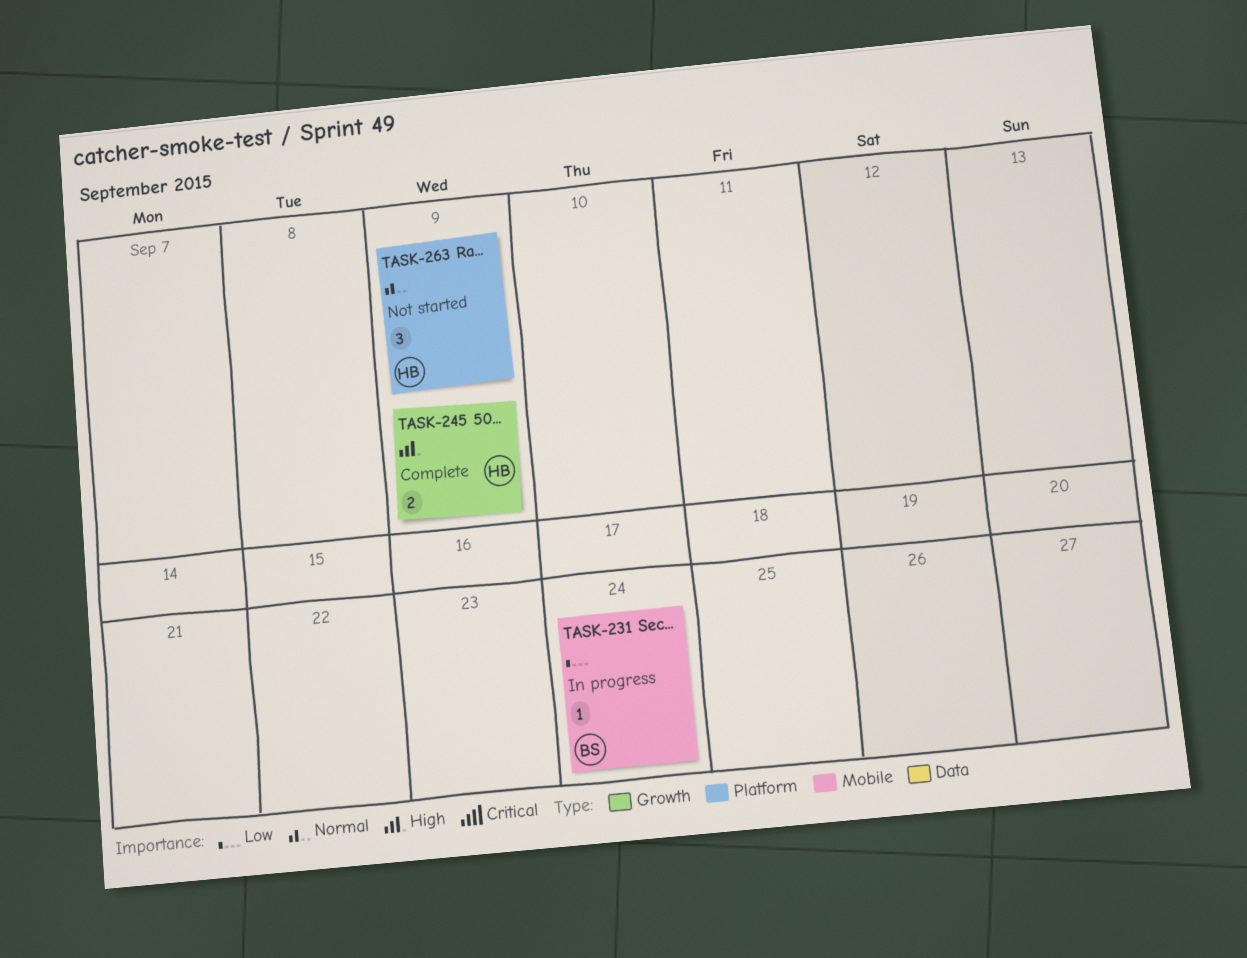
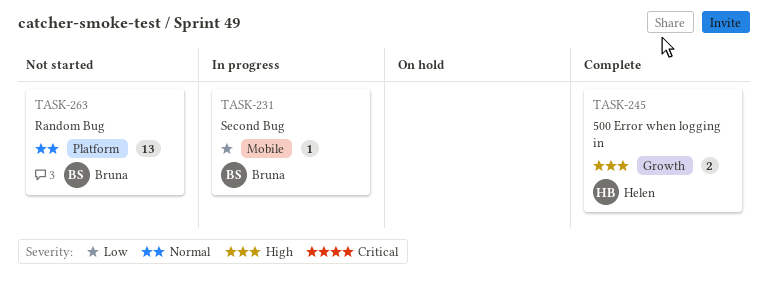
TASK-263, owner: Helen -> Bruna
TASK-263, estimate: 3 -> 13

